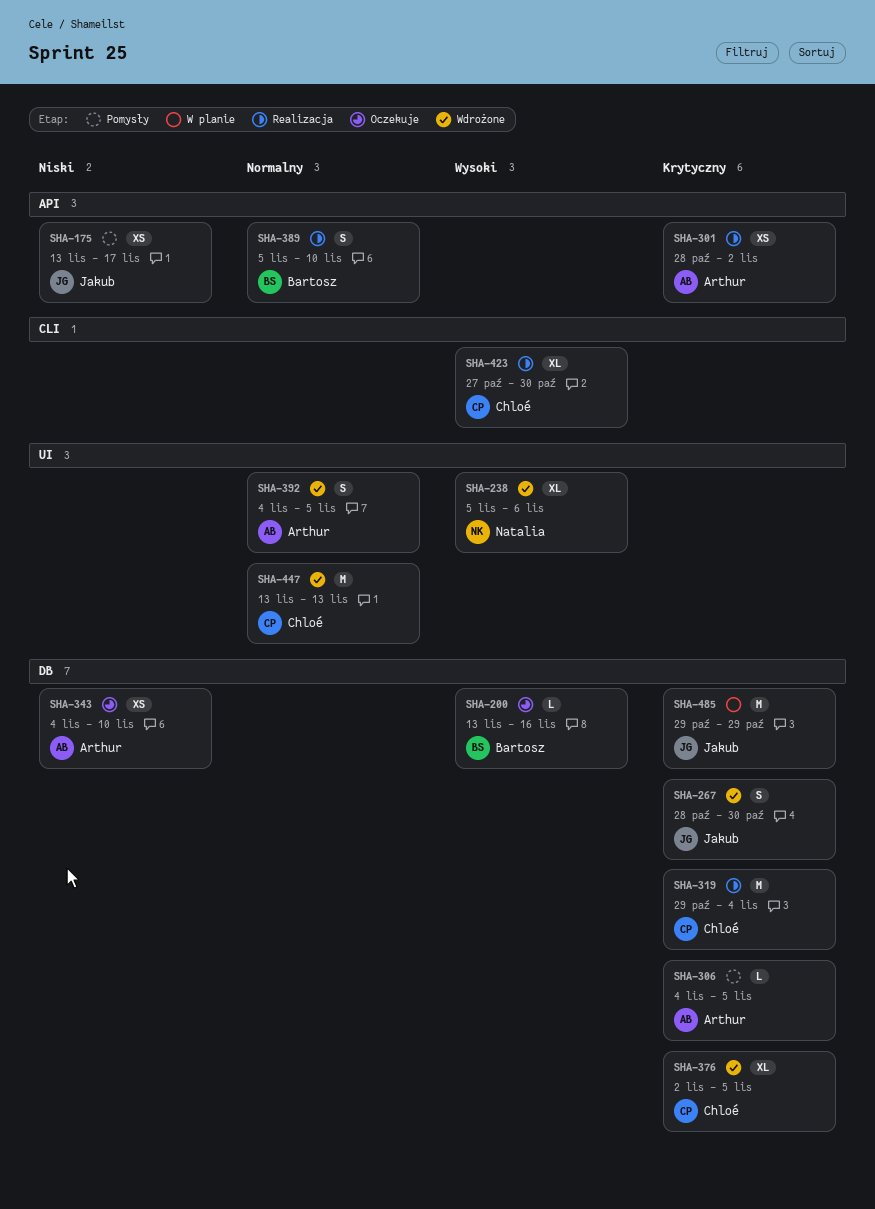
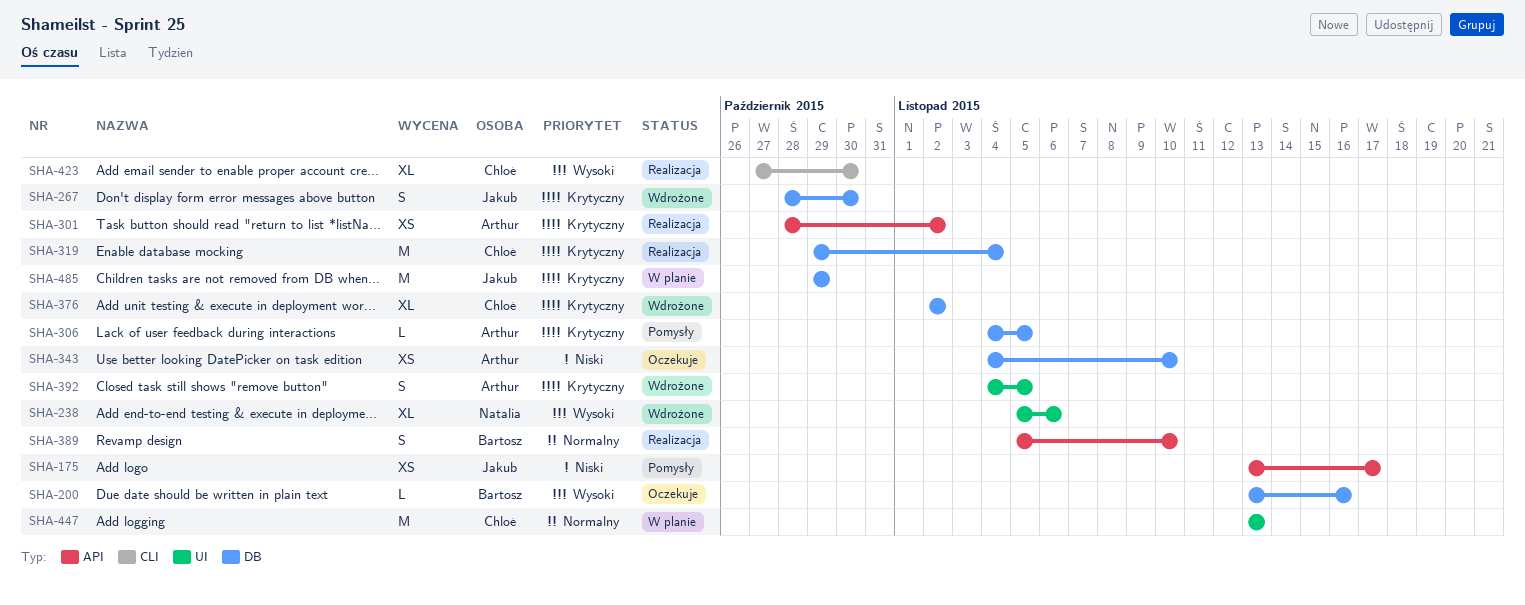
SHA-376, due: Nov 5 -> Nov 2
SHA-392, priority: Normalny -> Krytyczny
SHA-447, status: Wdrożone -> W planie

